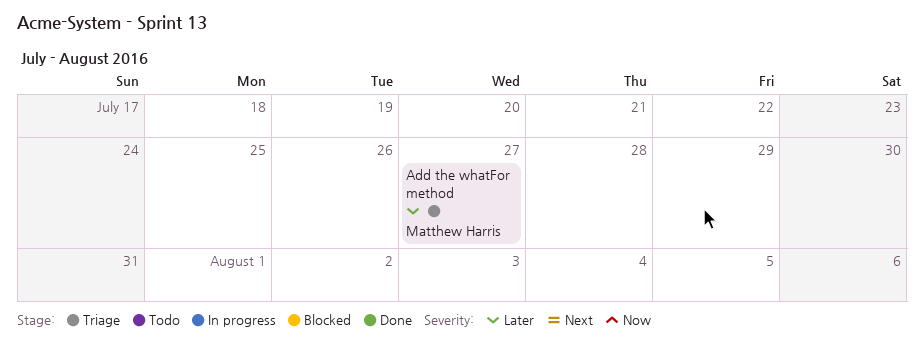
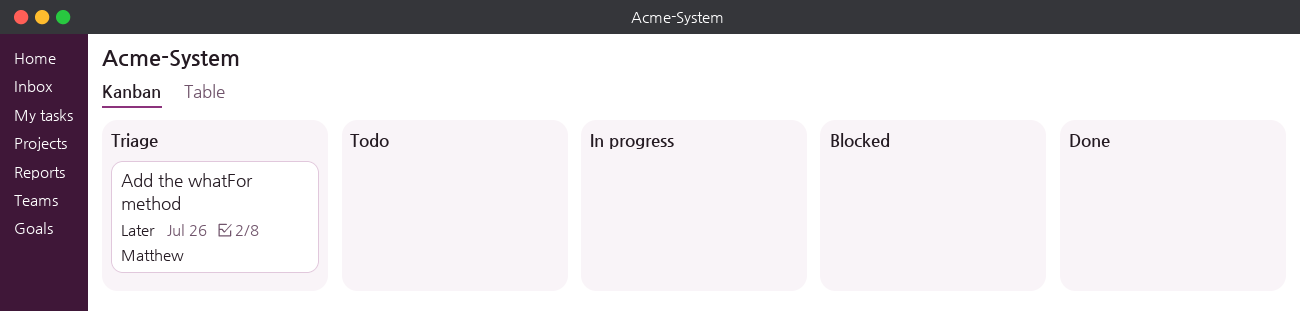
Add the whatFor method, due: Jul 27 -> Jul 26

